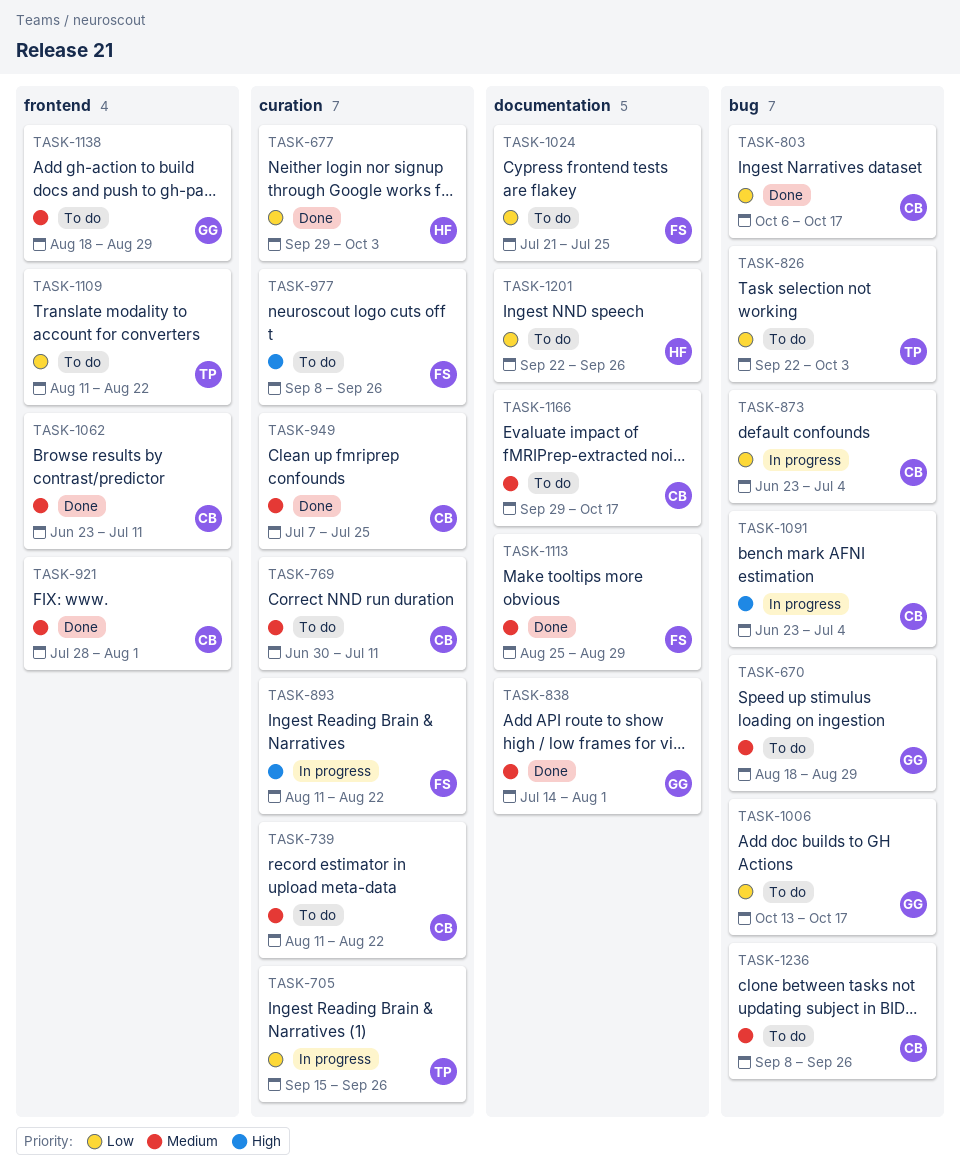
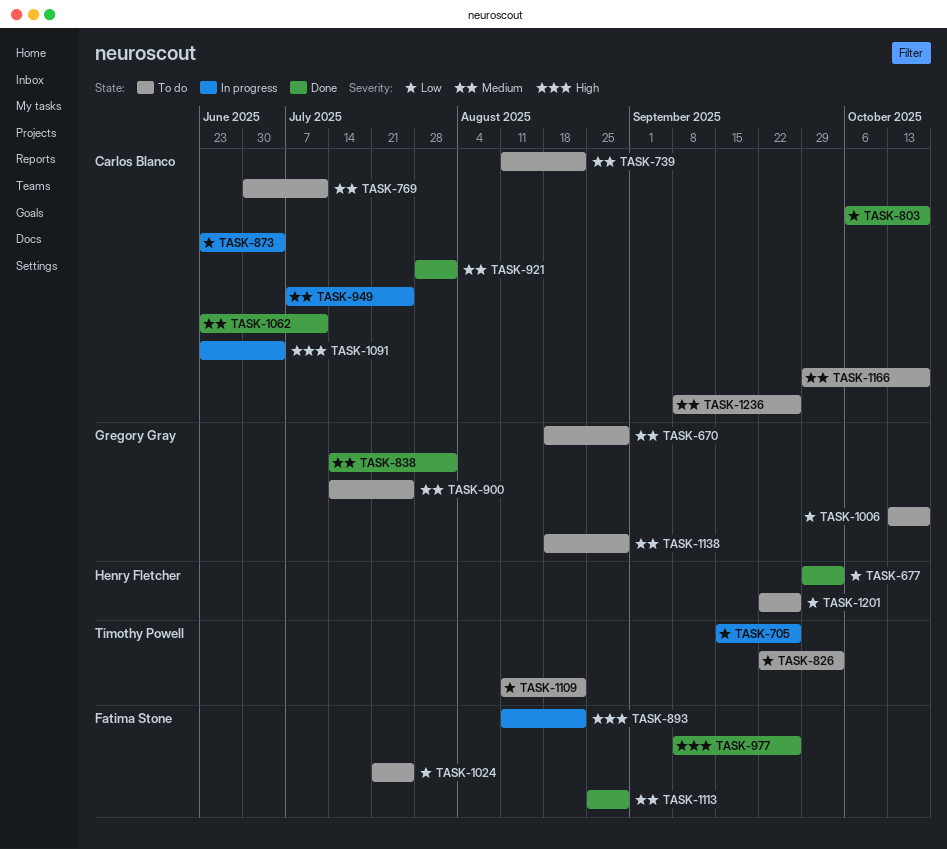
TASK-900: none -> present
TASK-949, status: Done -> In progress
TASK-977, status: To do -> Done

